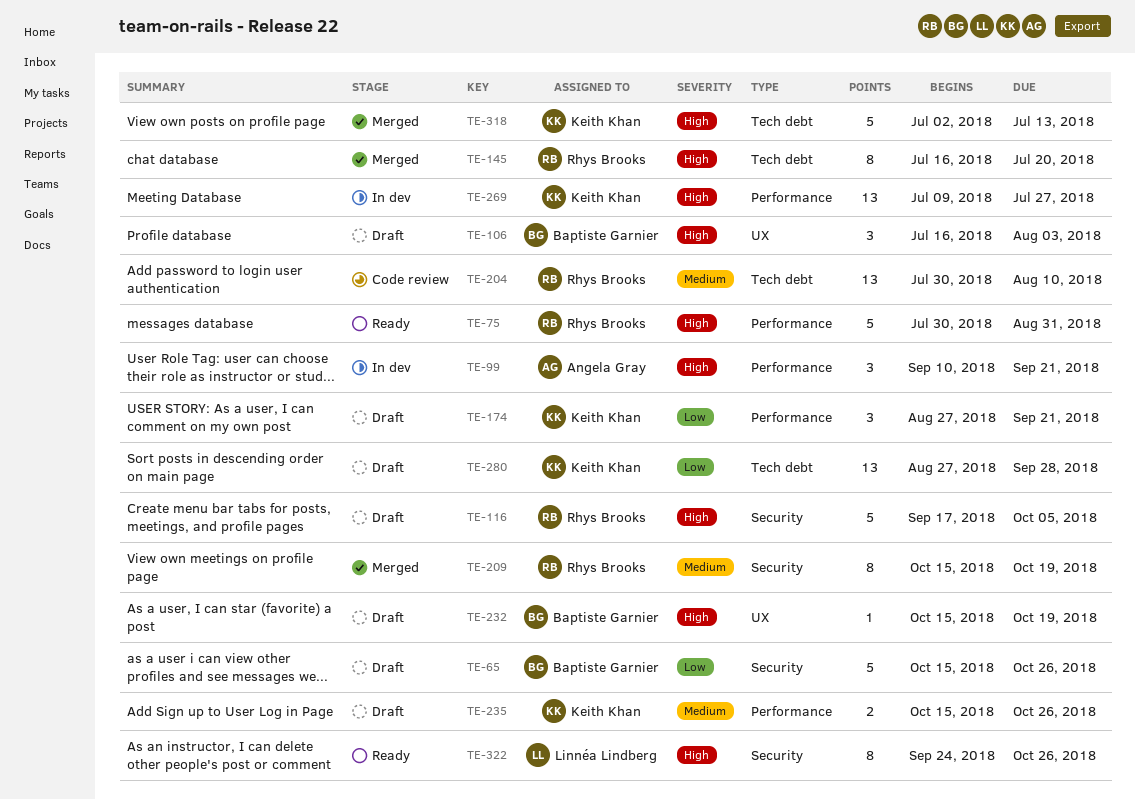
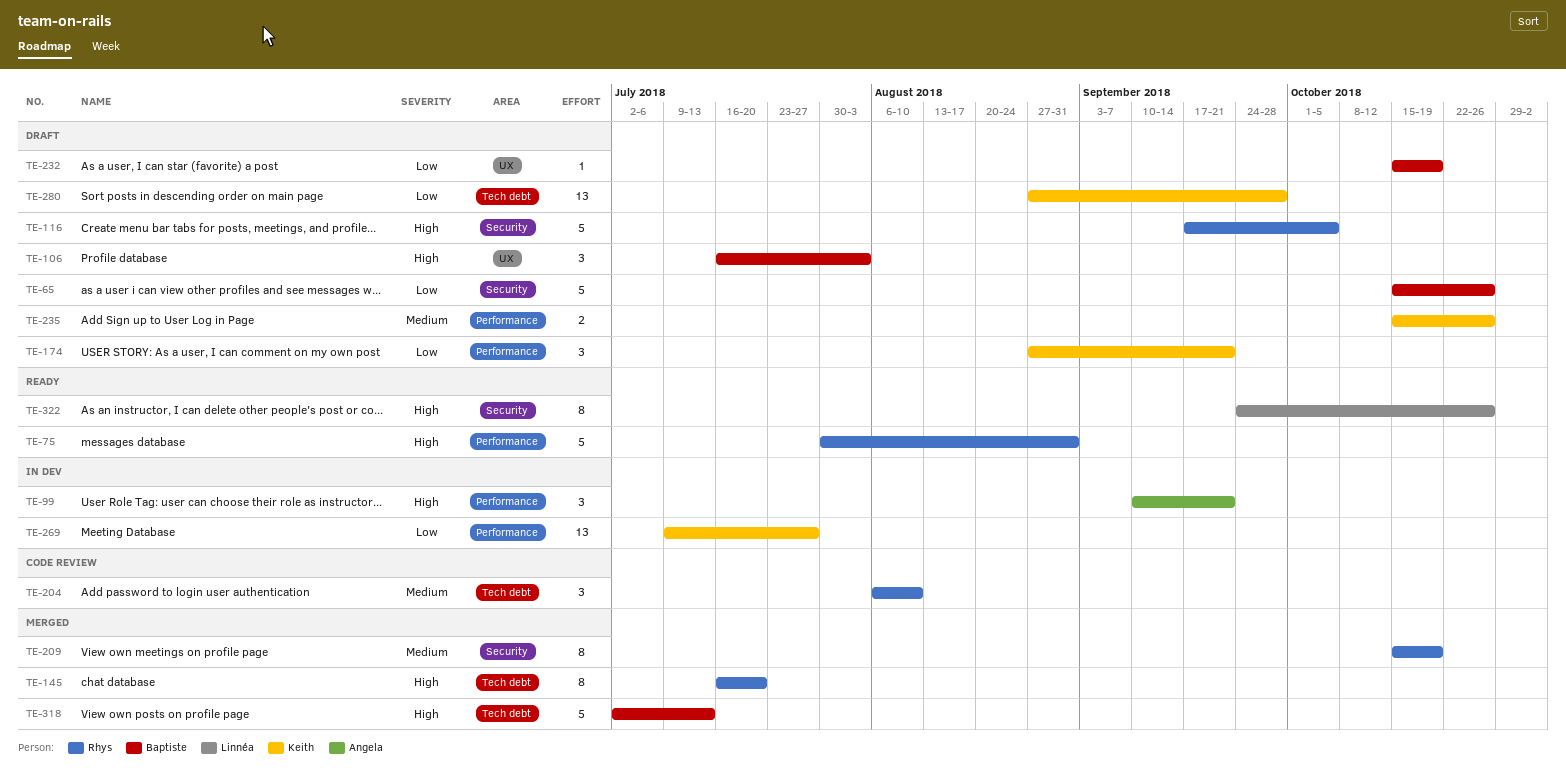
TE-204, estimate: 13 -> 3
TE-204, start: Jul 30 -> Aug 6
TE-232, priority: High -> Low
TE-269, priority: High -> Low
TE-318, owner: Keith Khan -> Baptiste Garnier

